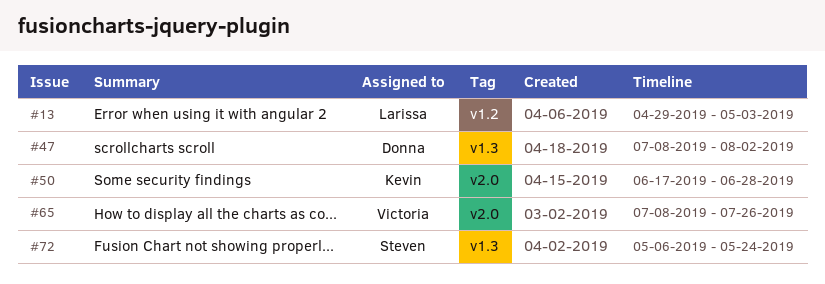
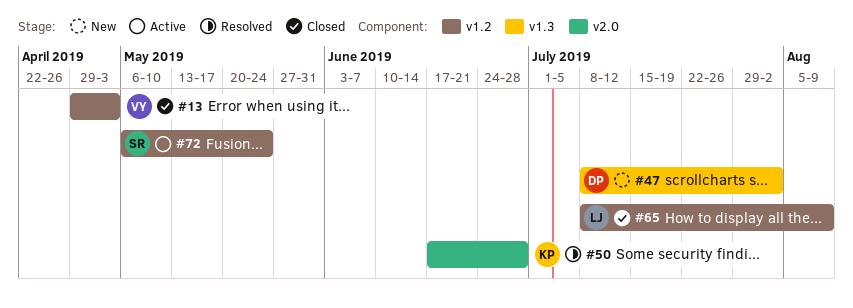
#13, owner: Larissa -> Victoria
#65, owner: Victoria -> Larissa
#65, label: v2.0 -> v1.2
#65, due: Jul 26 -> Aug 9
#72, label: v1.3 -> v1.2

